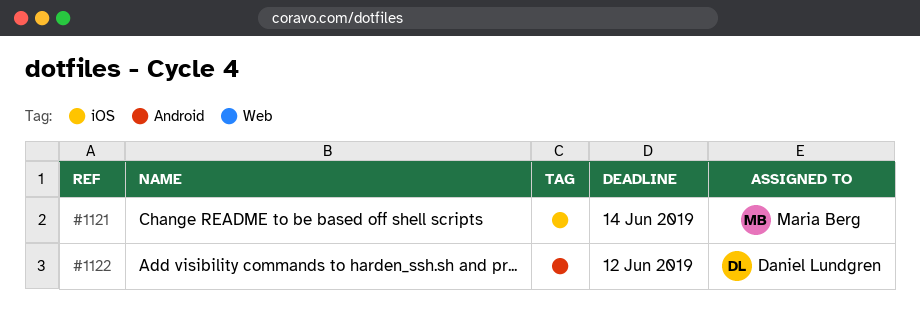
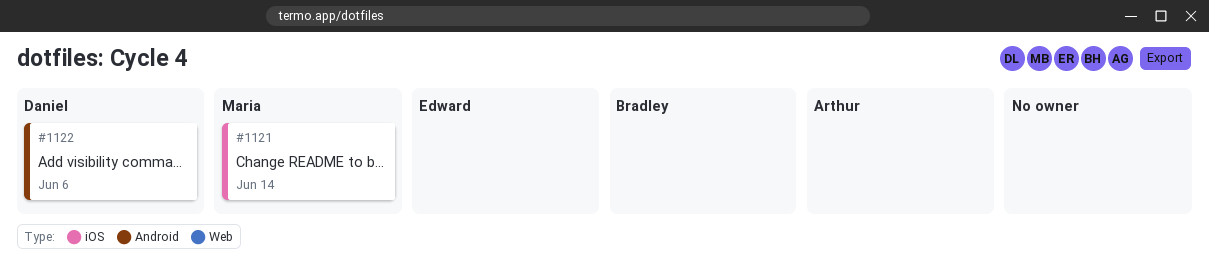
#1122, due: Jun 12 -> Jun 6

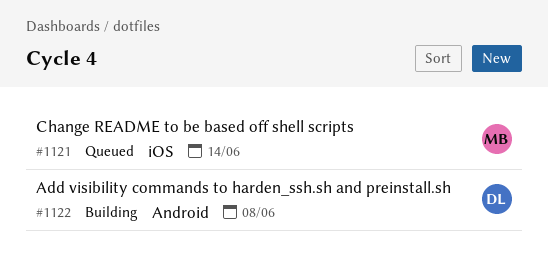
#1122, due: Jun 6 -> Jun 8

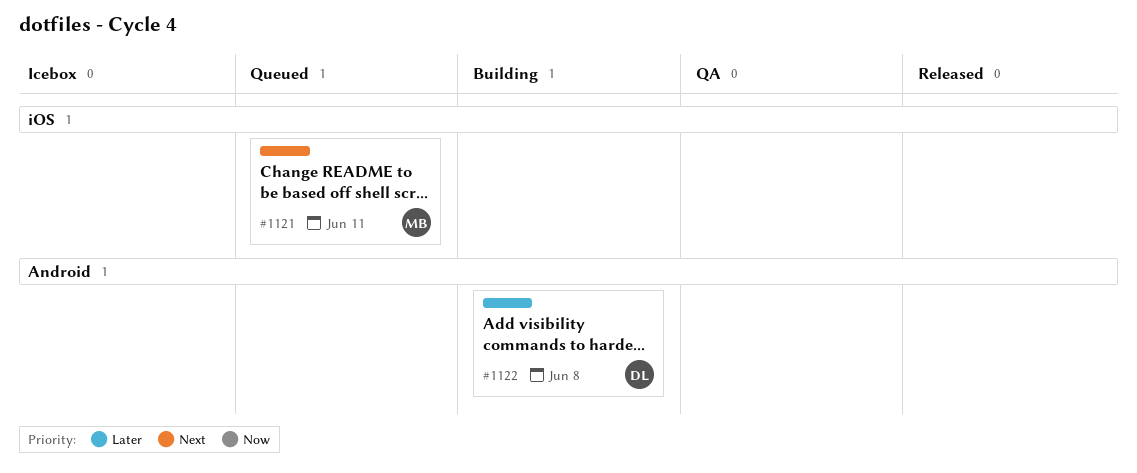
#1121, due: Jun 14 -> Jun 11

